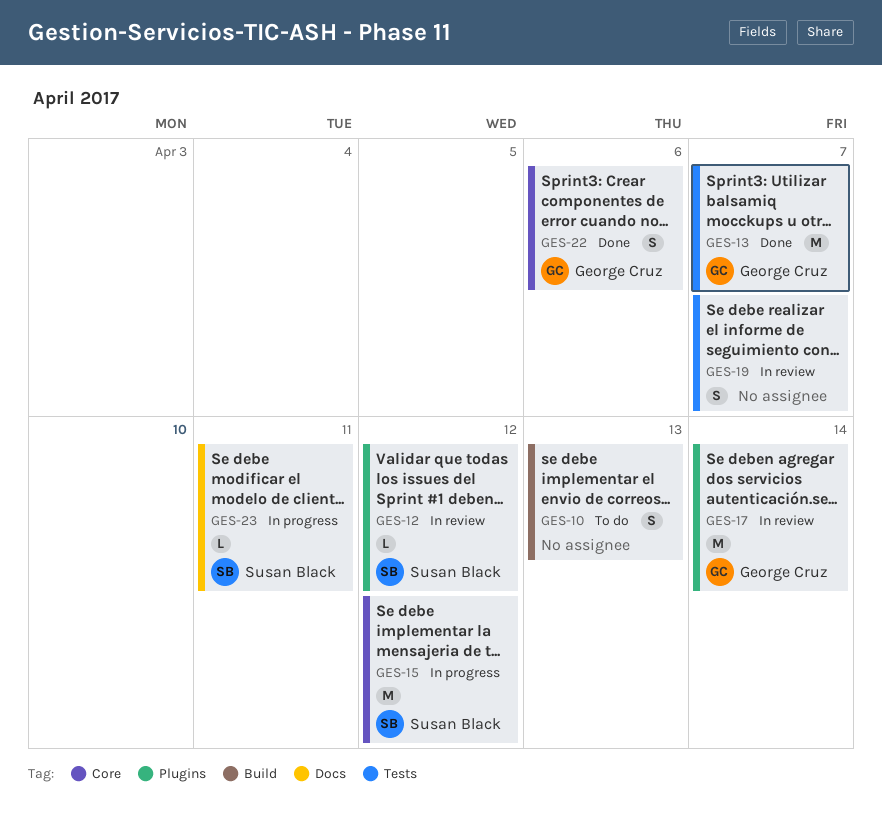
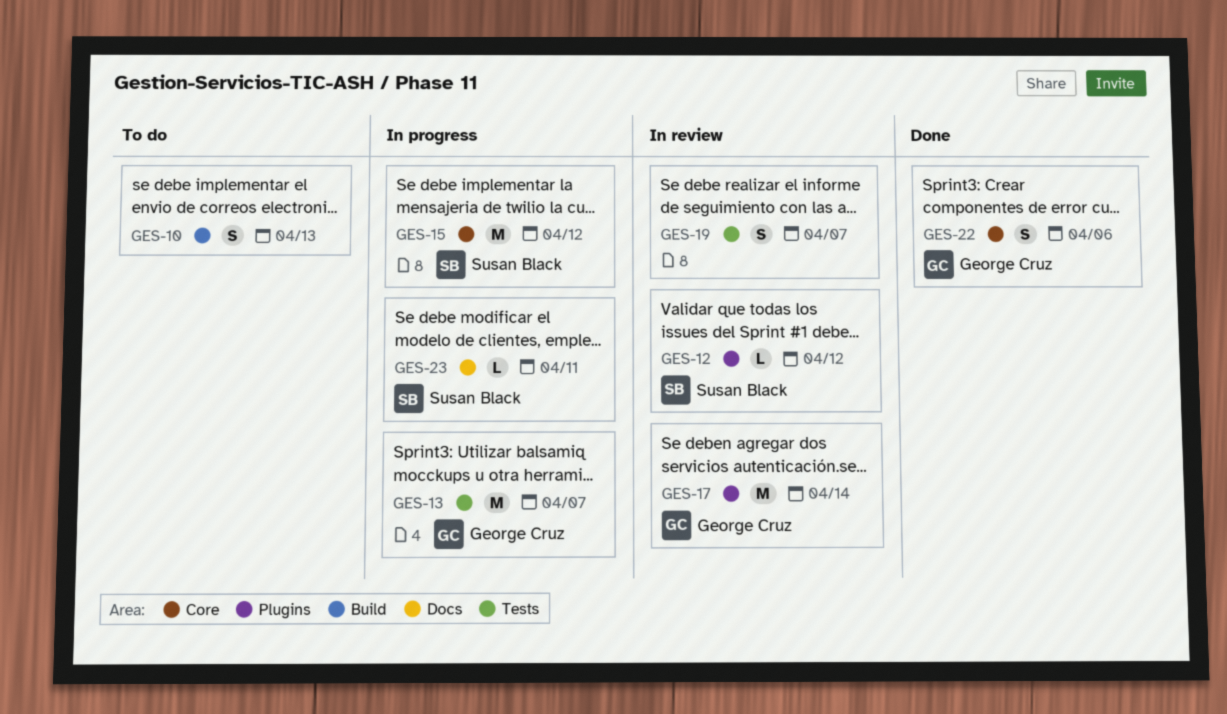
GES-13, status: Done -> In progress

